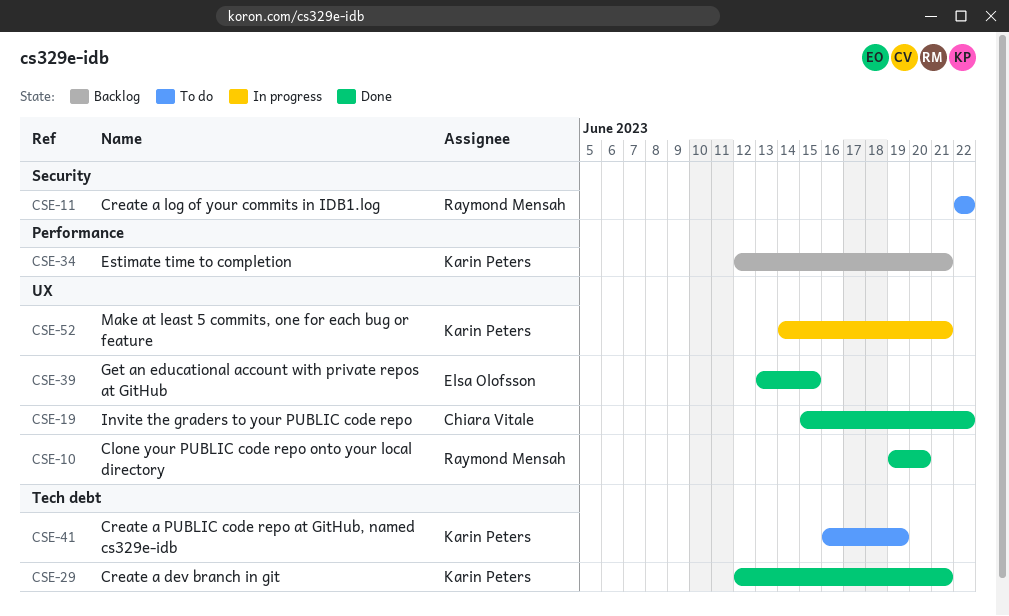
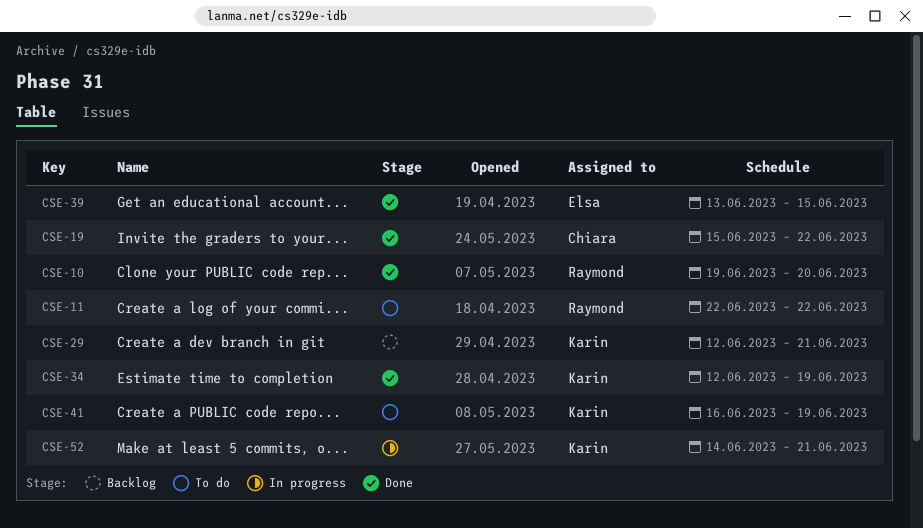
CSE-29, status: Done -> Backlog
CSE-34, status: Backlog -> Done
CSE-34, due: Jun 21 -> Jun 19

